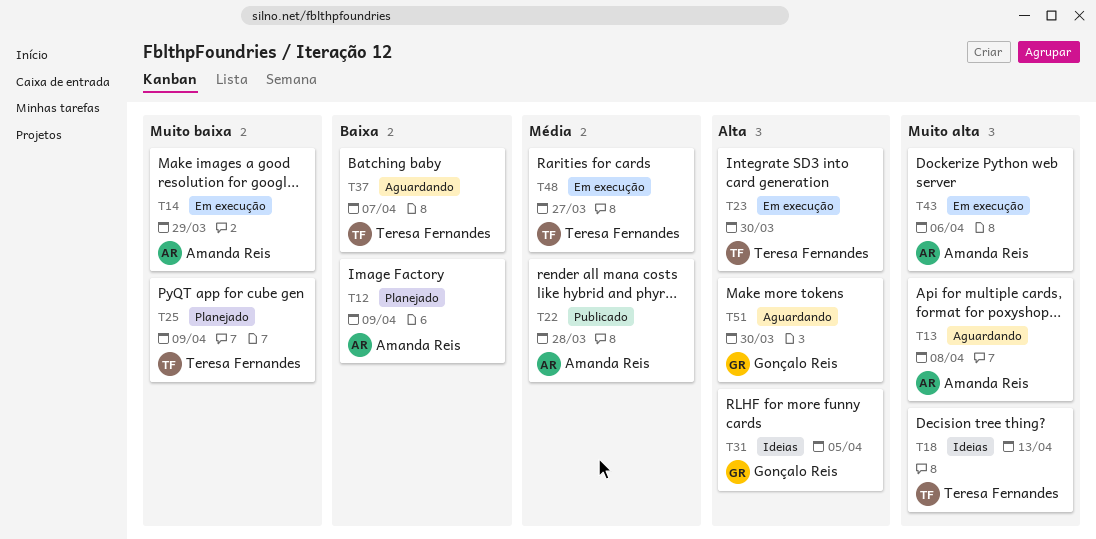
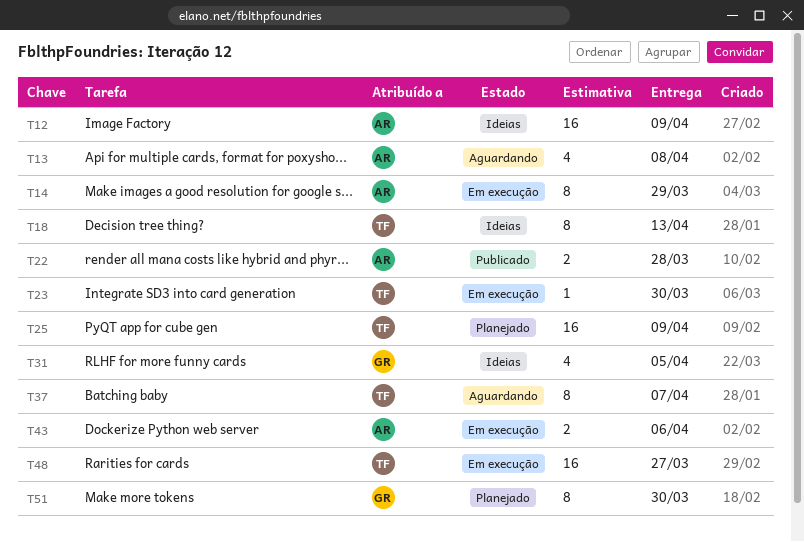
T12, status: Planejado -> Ideias
T51, status: Aguardando -> Planejado

